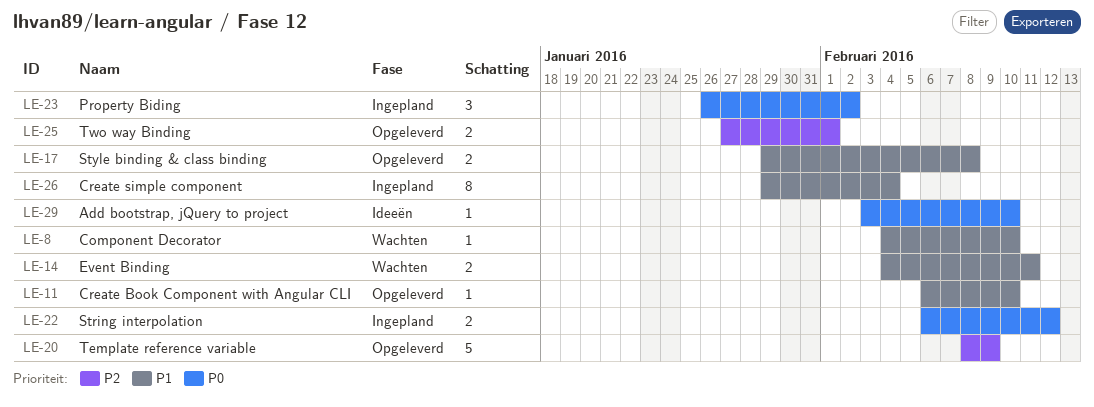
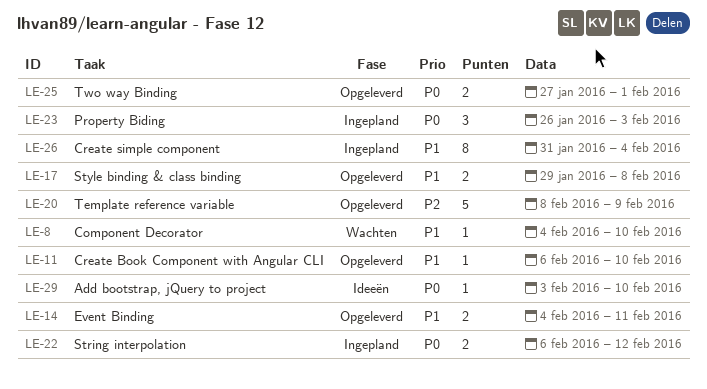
LE-14, status: Wachten -> Opgeleverd
LE-23, due: Feb 2 -> Feb 3
LE-25, priority: P2 -> P0
LE-26, start: Jan 29 -> Jan 31

